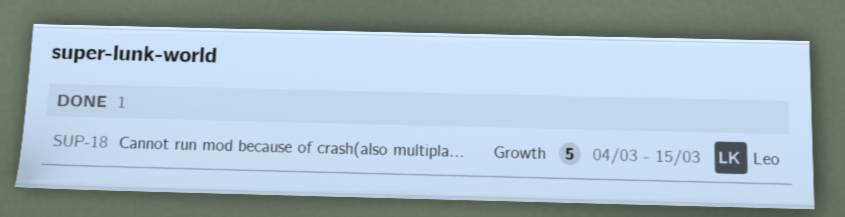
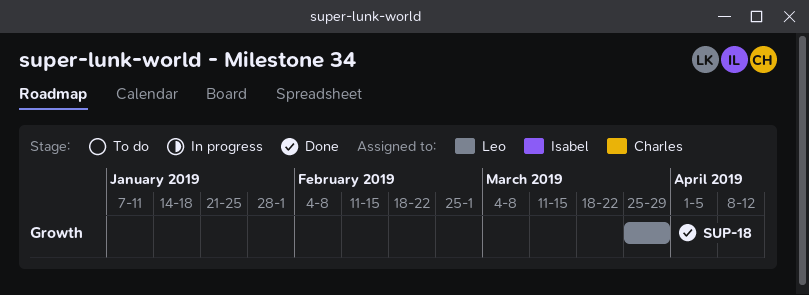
SUP-18, start: Mar 4 -> Mar 25
SUP-18, due: Mar 15 -> Mar 29

